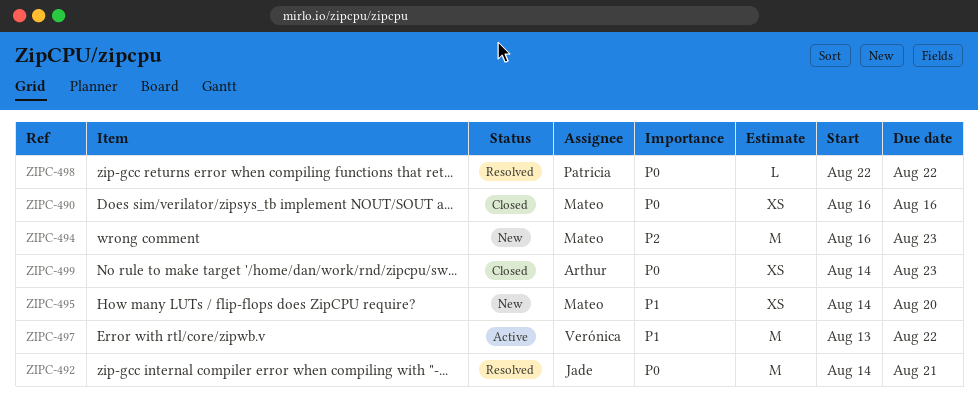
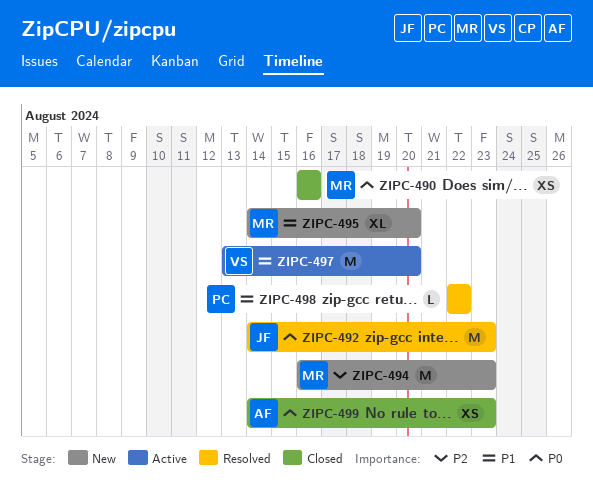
ZIPC-492, due: Aug 21 -> Aug 23
ZIPC-495, estimate: XS -> XL
ZIPC-497, due: Aug 22 -> Aug 20
ZIPC-498, priority: P0 -> P1

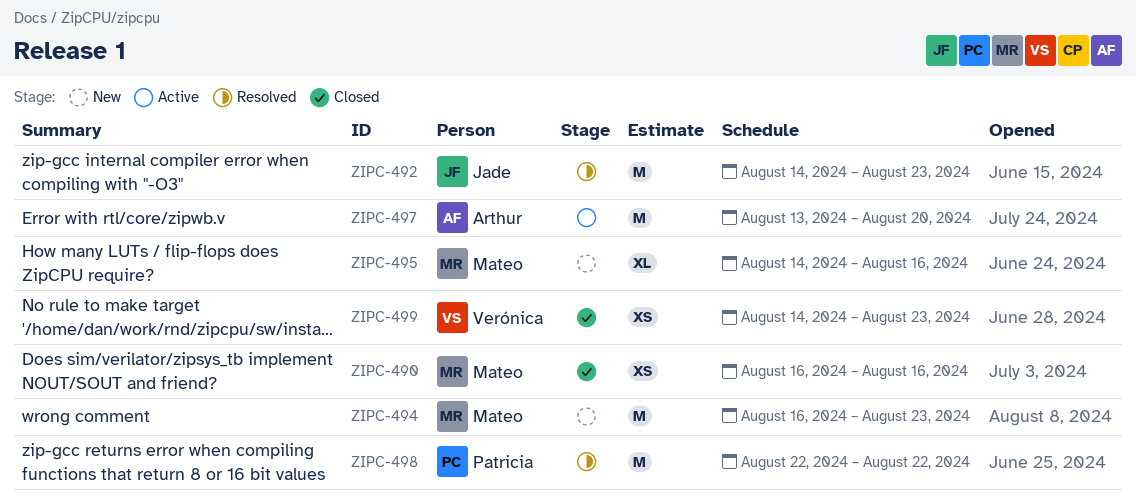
ZIPC-495, due: Aug 20 -> Aug 16
ZIPC-497, owner: Verónica -> Arthur
ZIPC-498, estimate: L -> M
ZIPC-499, owner: Arthur -> Verónica

